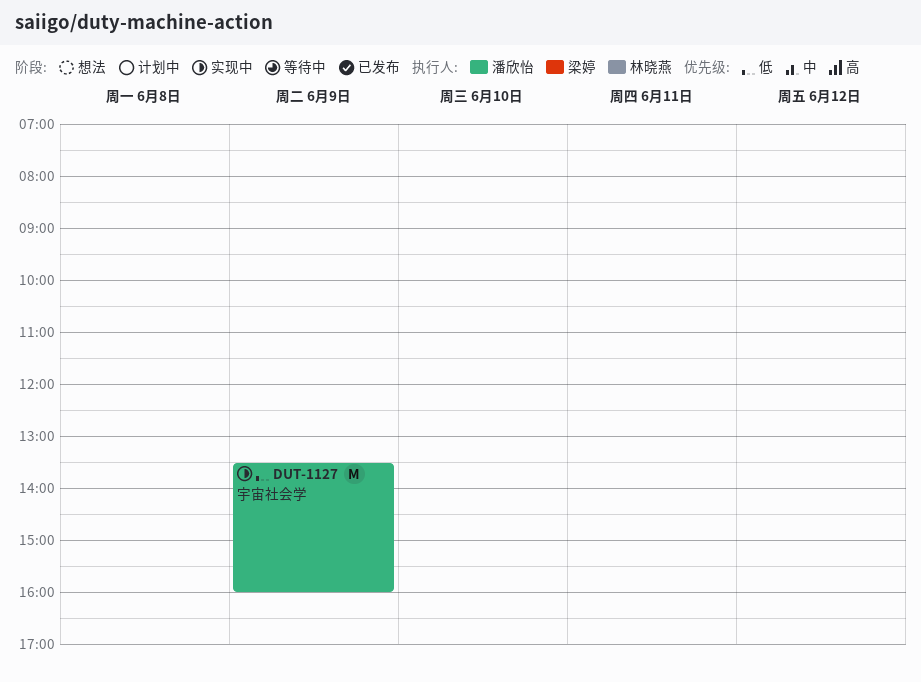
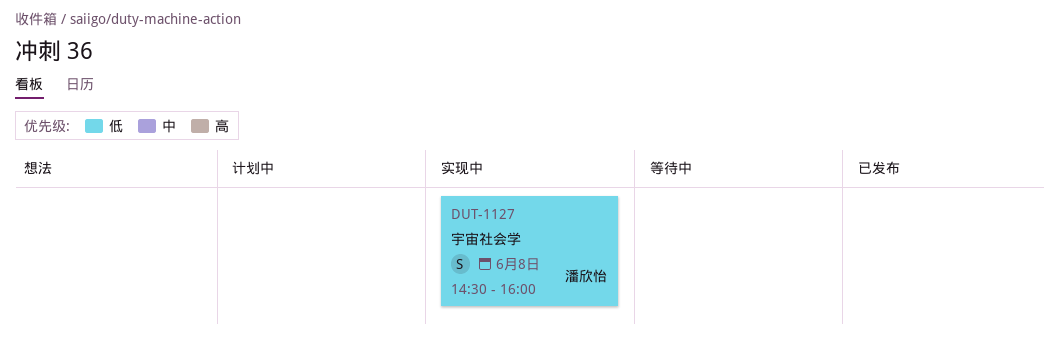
DUT-1127, estimate: M -> S
DUT-1127, day: Jun 9 -> Jun 8
DUT-1127, begins: 13:30 -> 14:30

